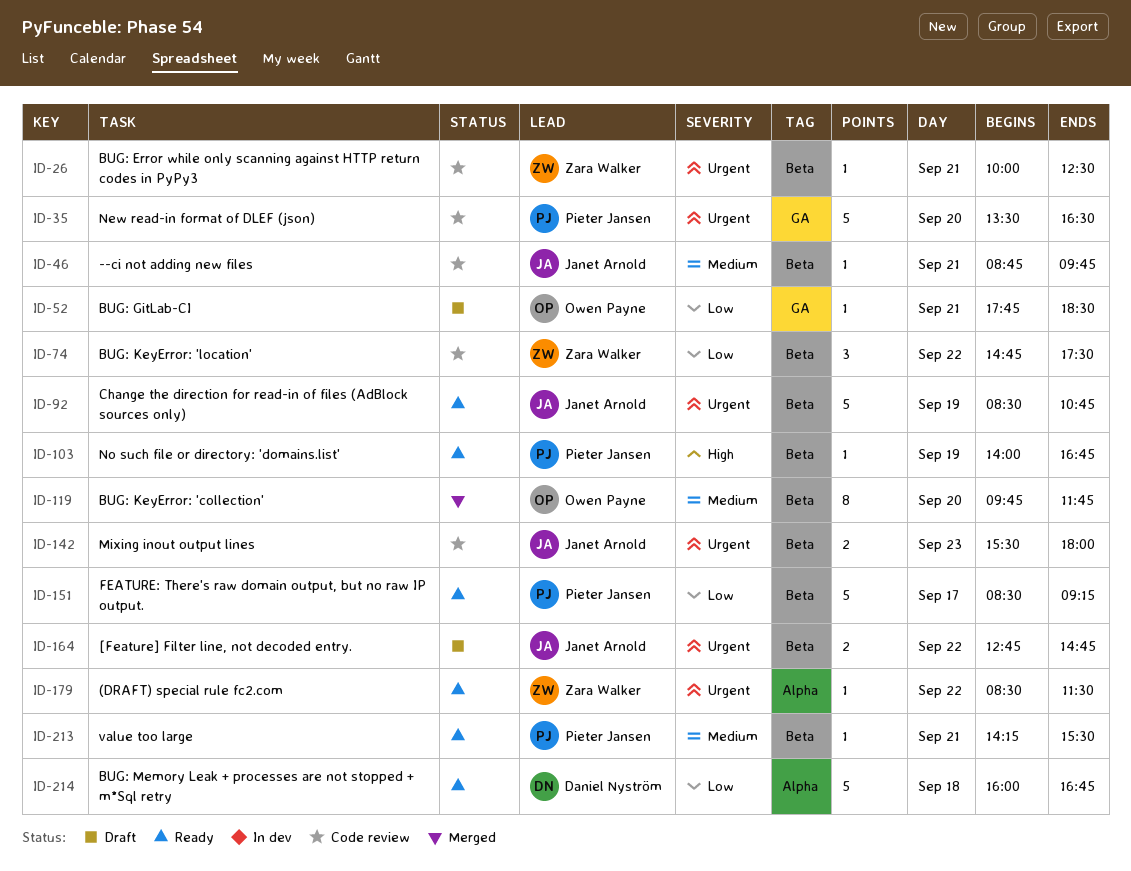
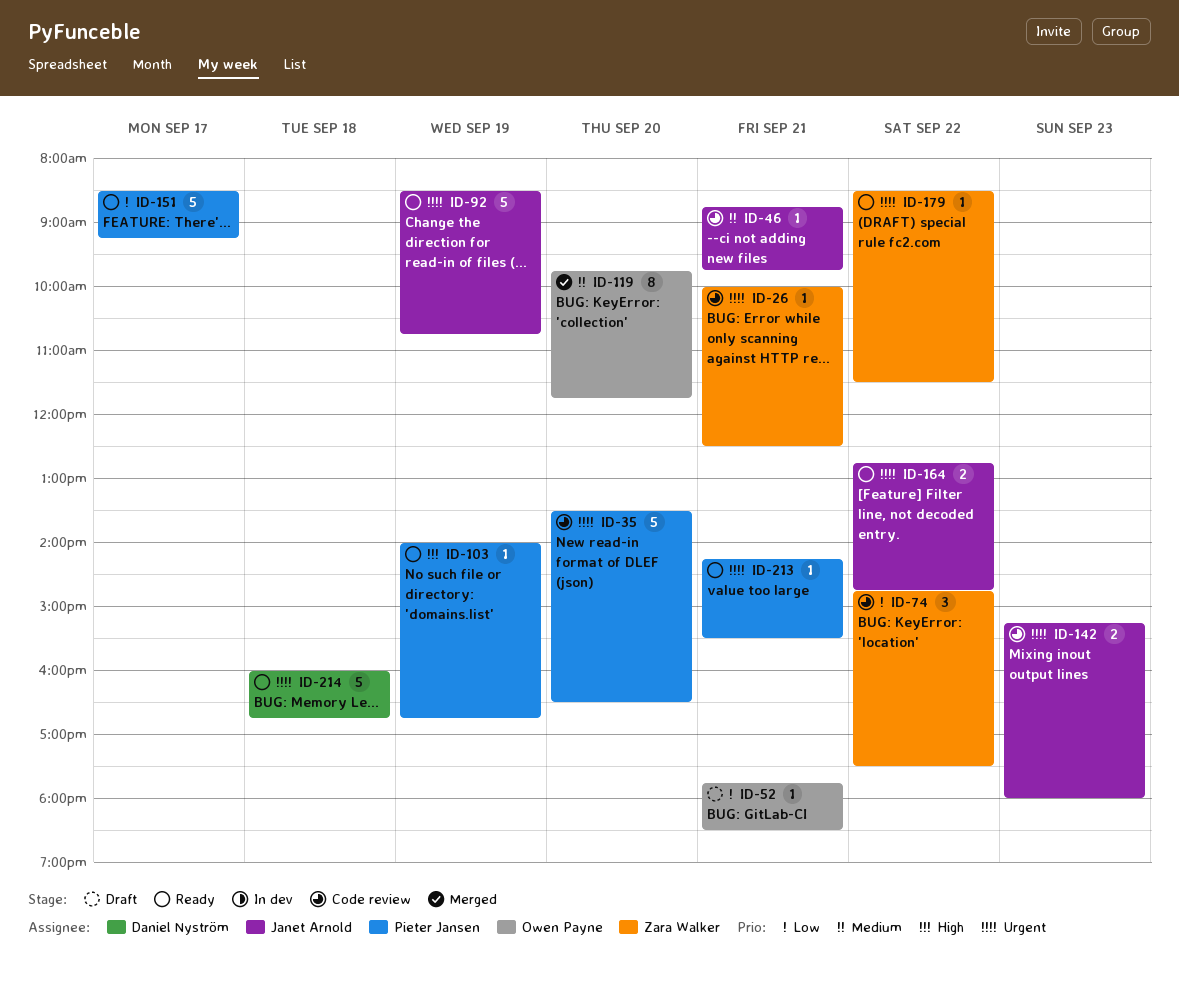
ID-142, begins: 15:30 -> 15:15
ID-164, status: Draft -> Ready
ID-213, priority: Medium -> Urgent
ID-214, priority: Low -> Urgent

